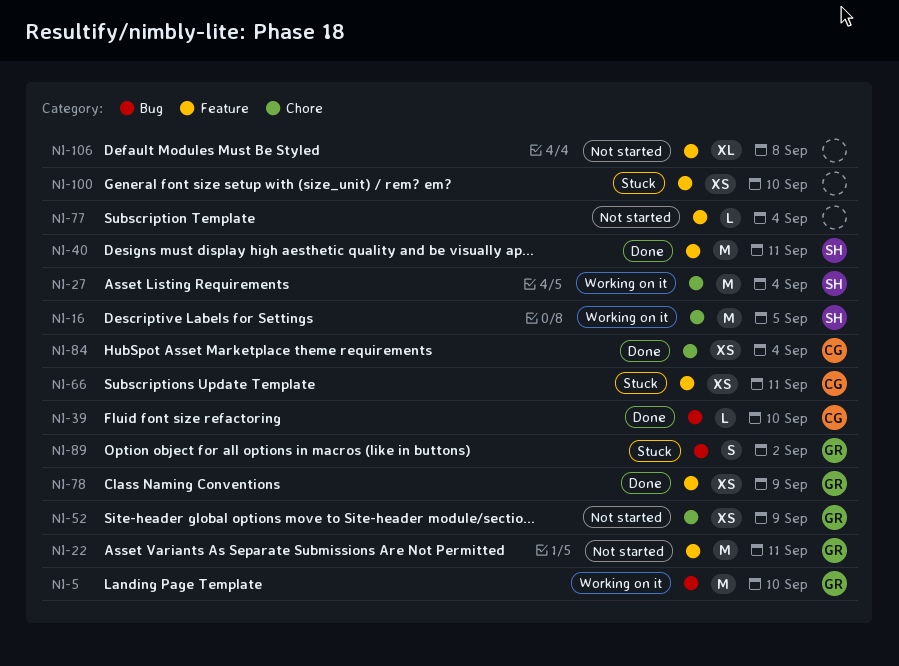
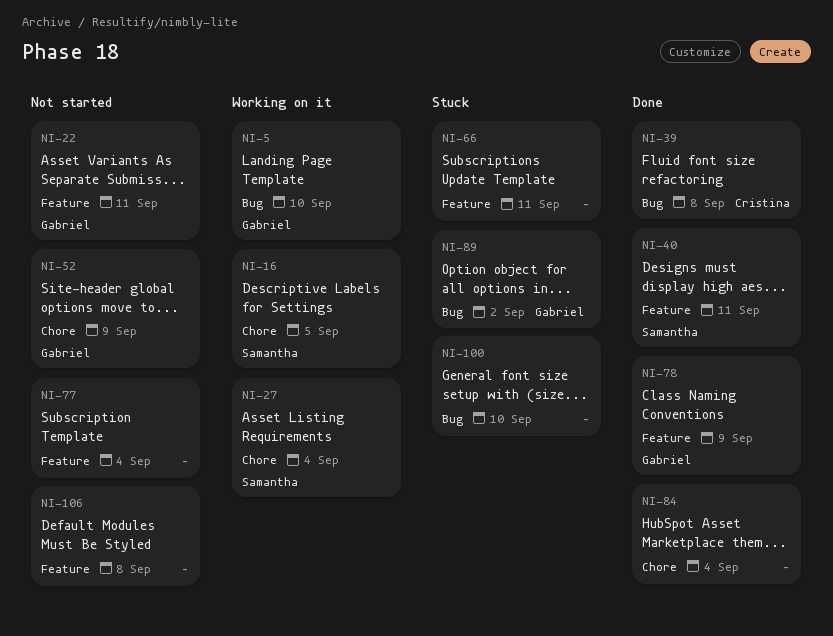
NI-39, due: Sep 10 -> Sep 8
NI-66, owner: Cristina -> none
NI-84, owner: Cristina -> none
NI-100, label: Feature -> Bug

